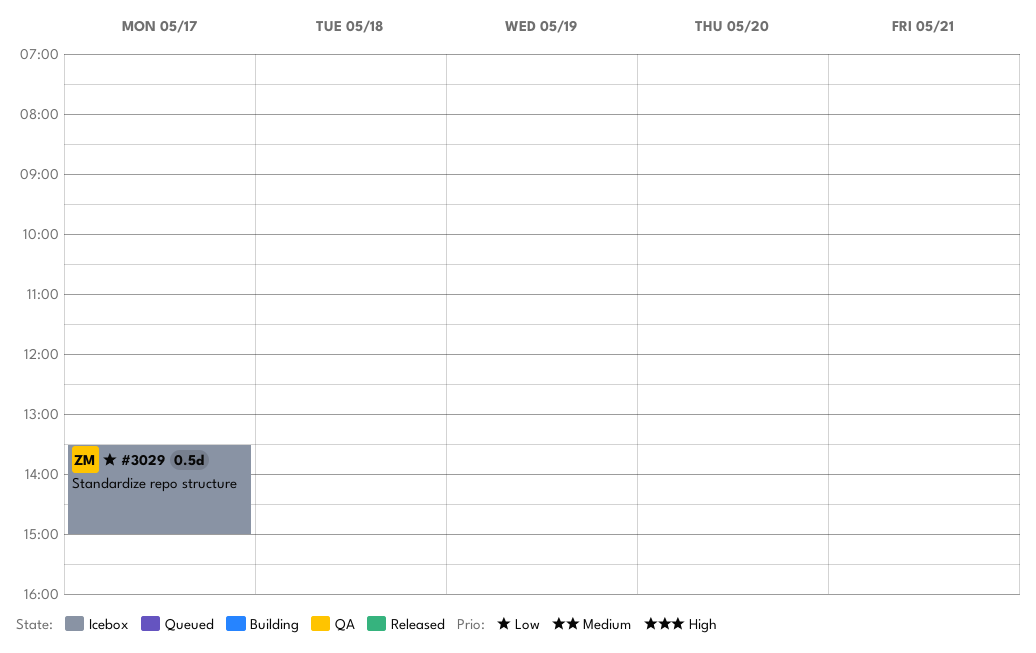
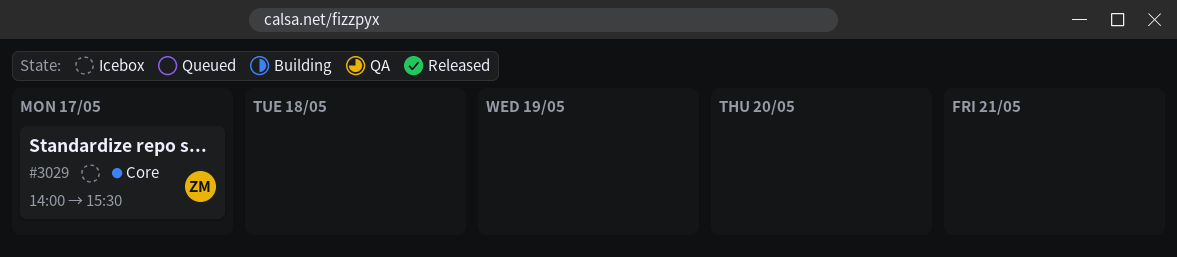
#3029, begins: 13:30 -> 14:00
#3029, ends: 15:00 -> 15:30

